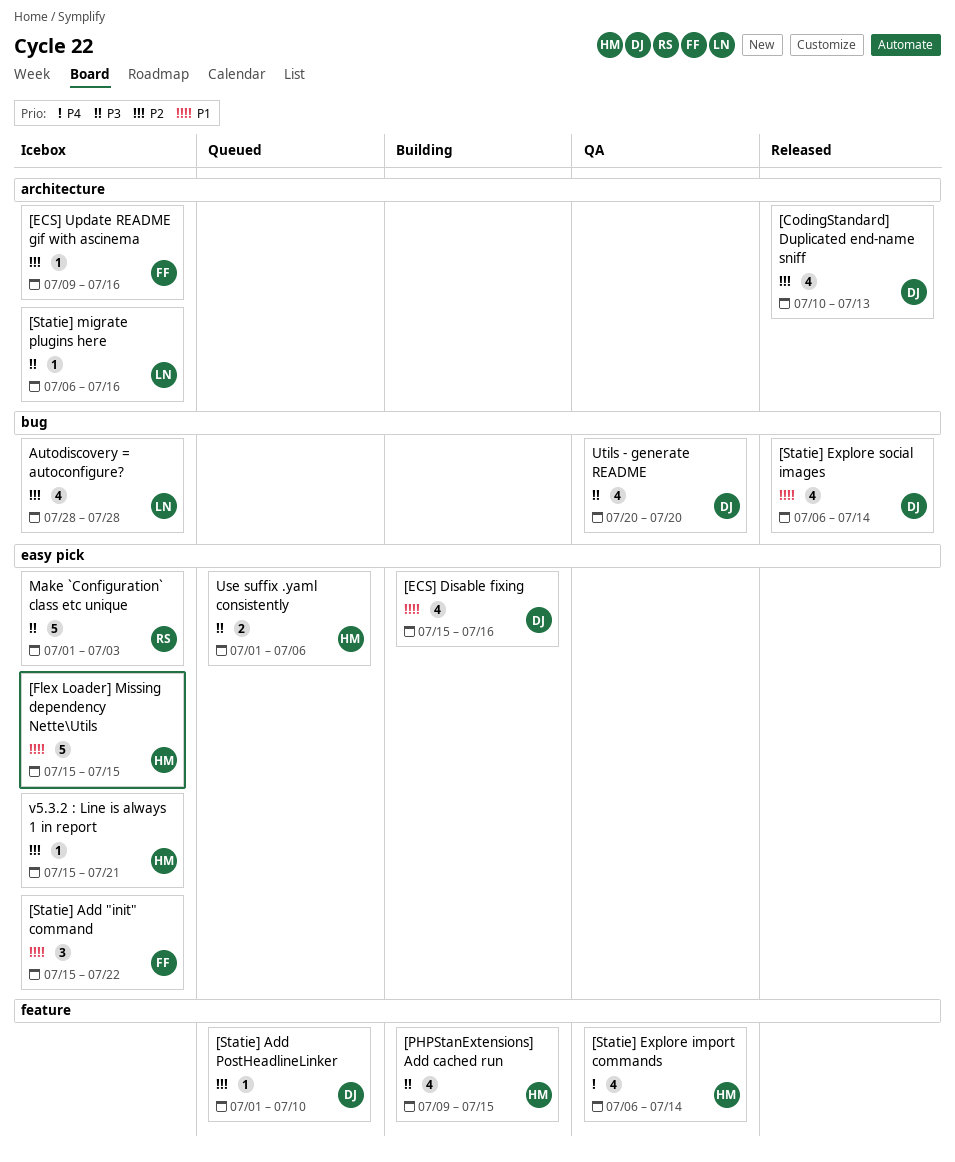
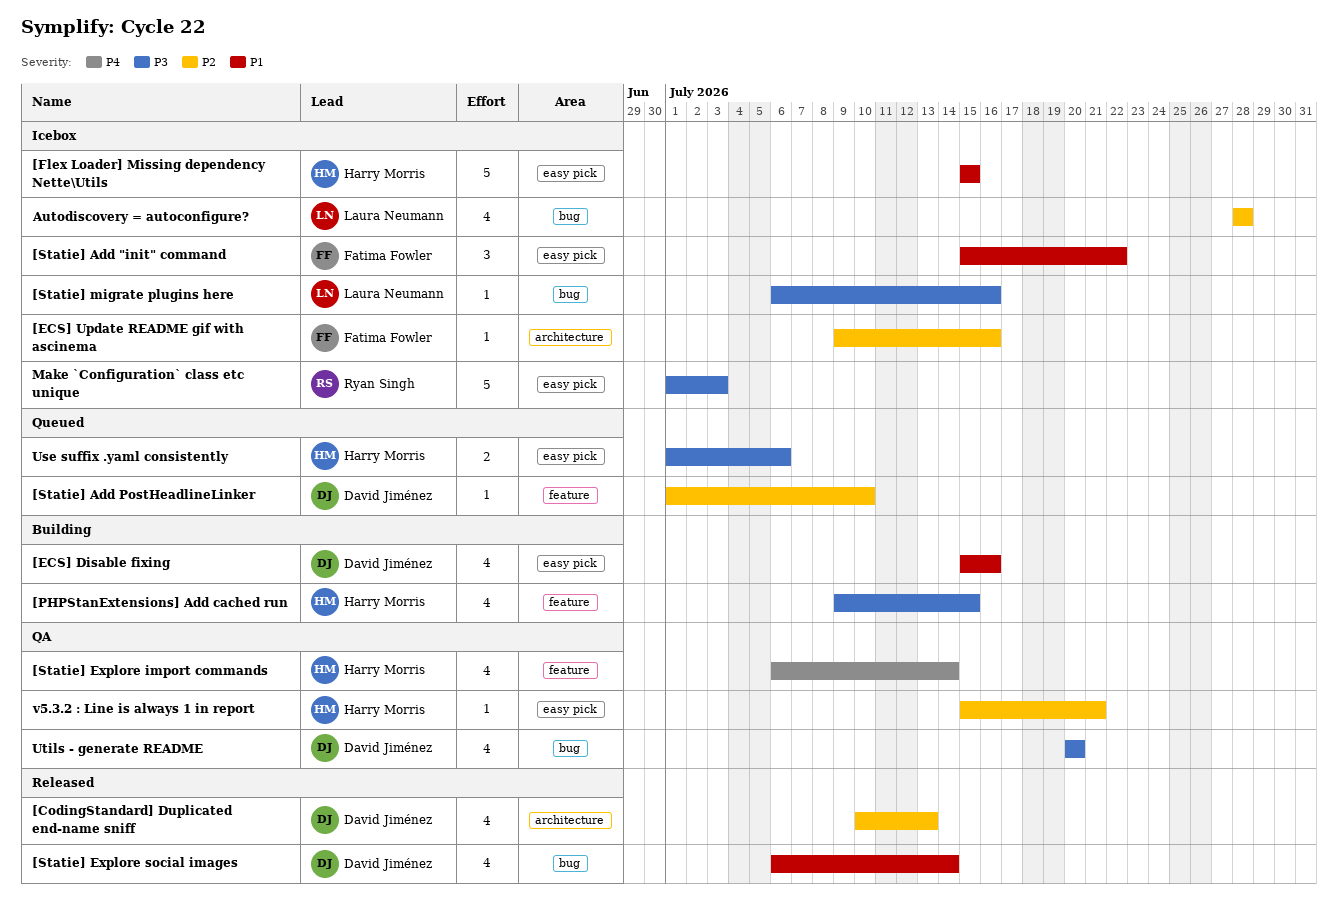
[Statie] migrate plugins here, label: architecture -> bug
v5.3.2 : Line is always 1 in report, status: Icebox -> QA

